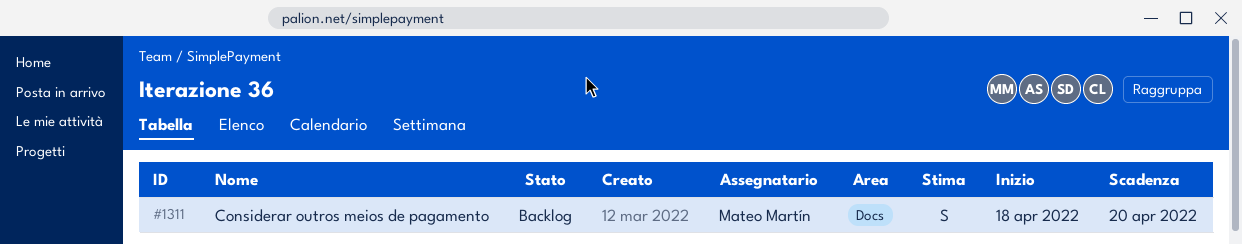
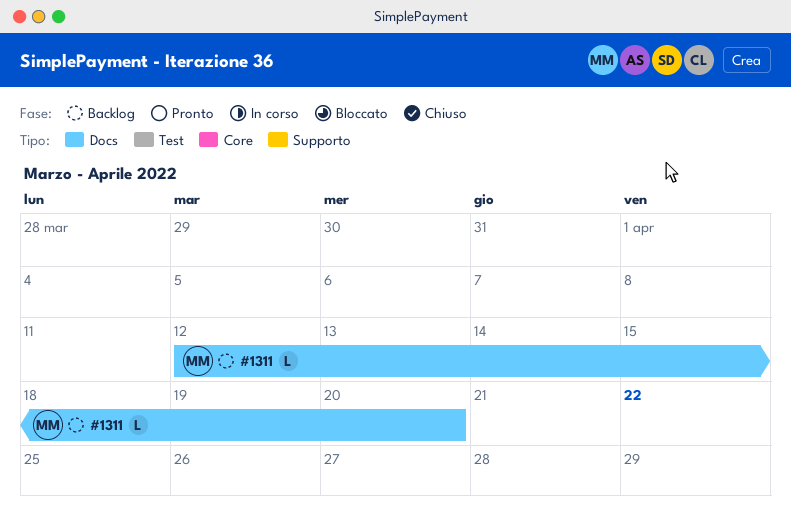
#1311, estimate: S -> L
#1311, start: Apr 18 -> Apr 12

